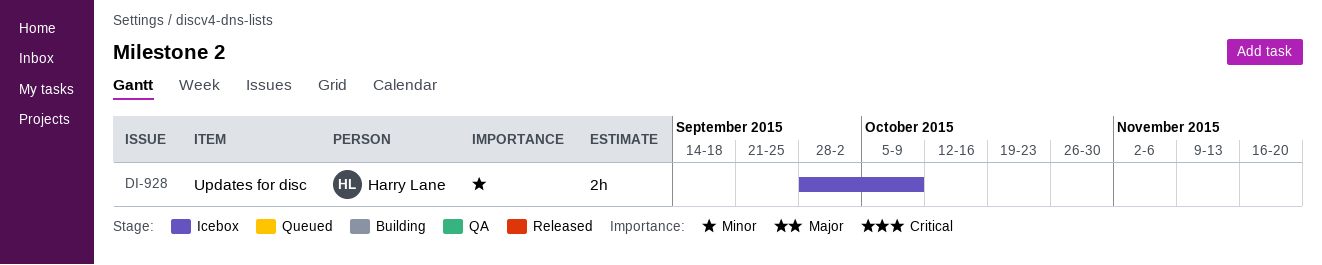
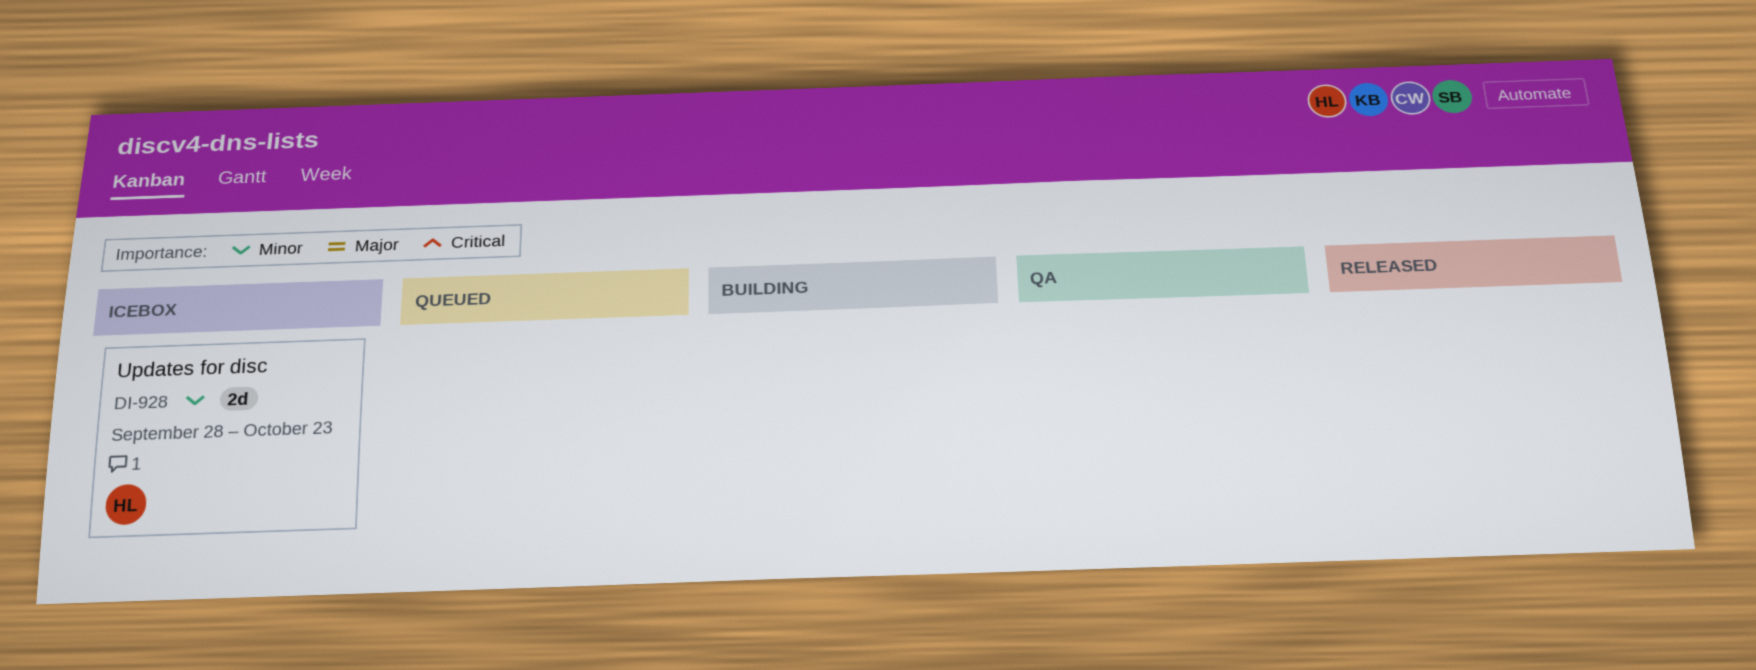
DI-928, estimate: 2h -> 2d
DI-928, due: Oct 9 -> Oct 23

